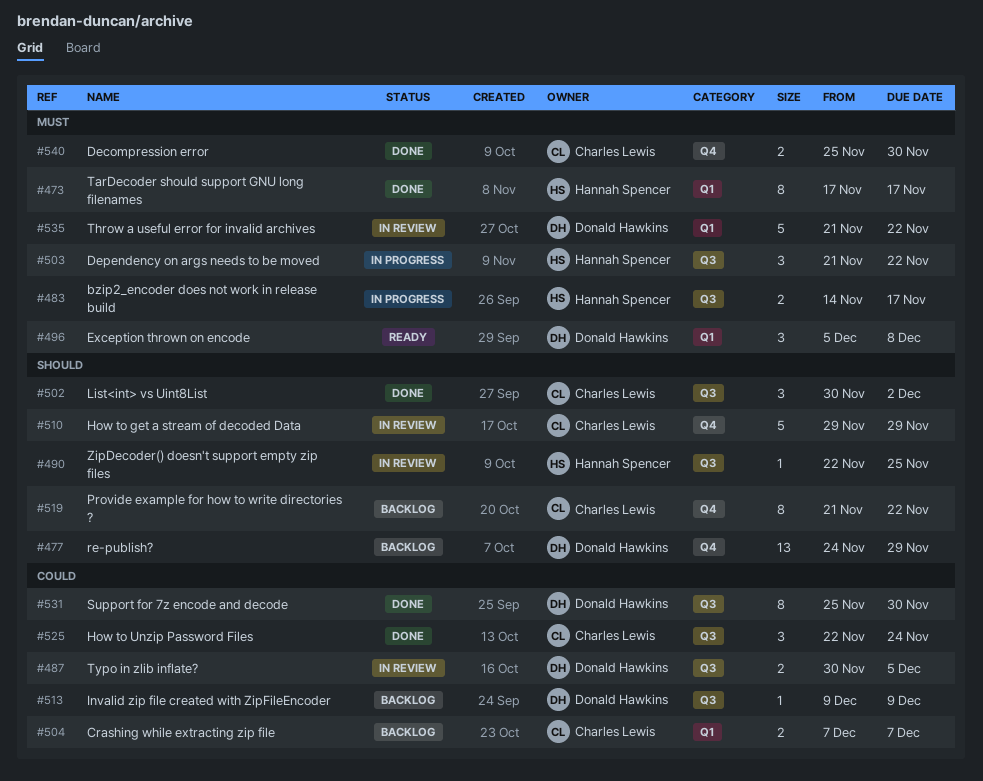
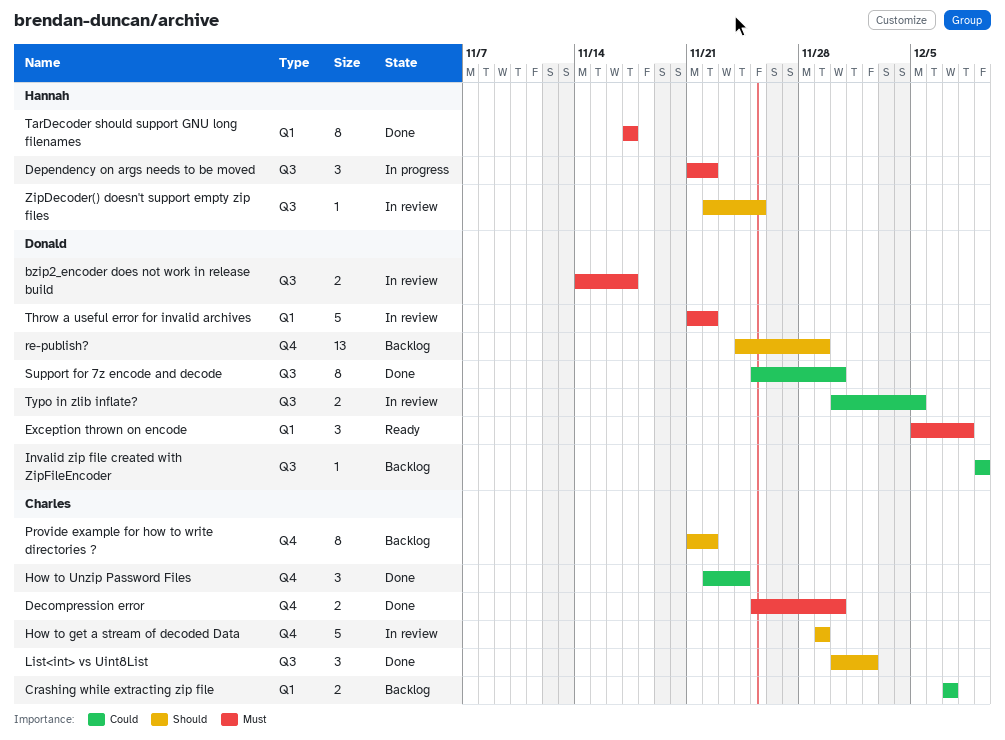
bzip2_encoder does not work in release build, status: In progress -> In review
bzip2_encoder does not work in release build, owner: Hannah Spencer -> Donald Hawkins
How to Unzip Password Files, label: Q3 -> Q4

